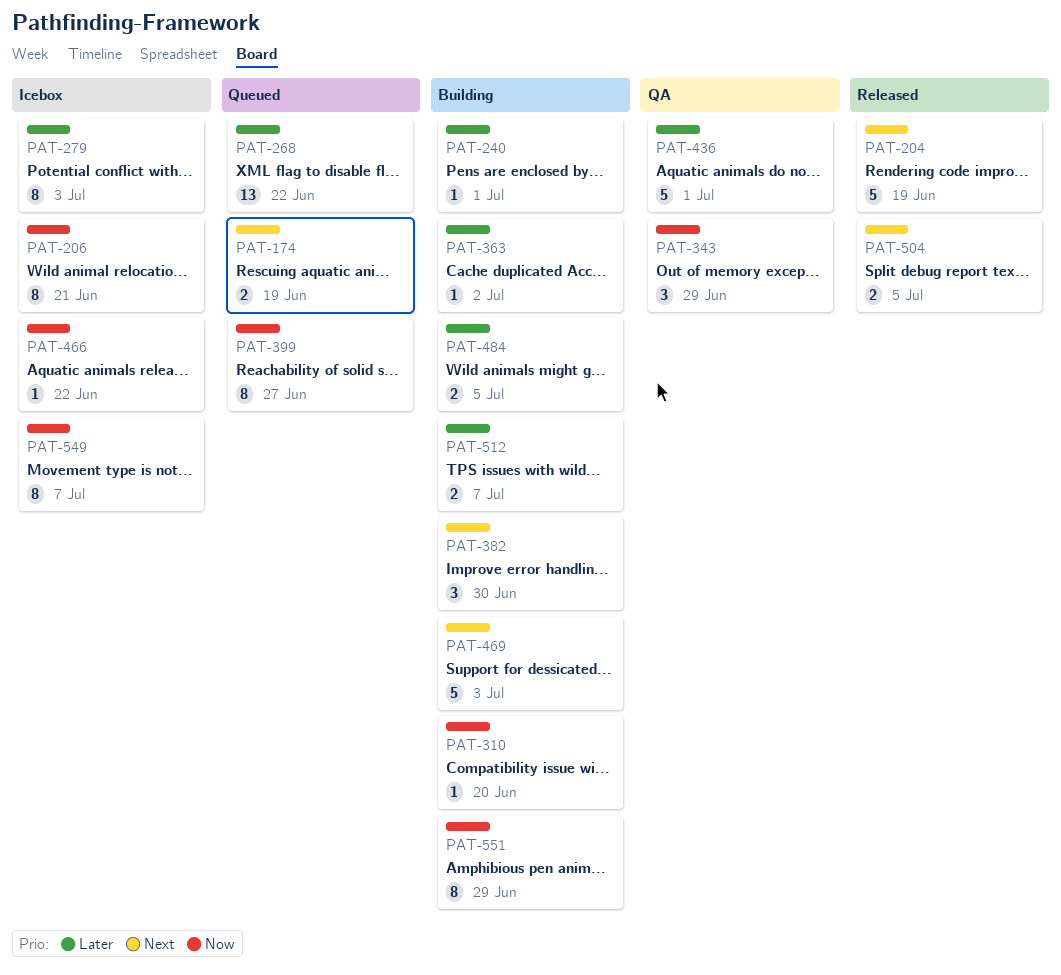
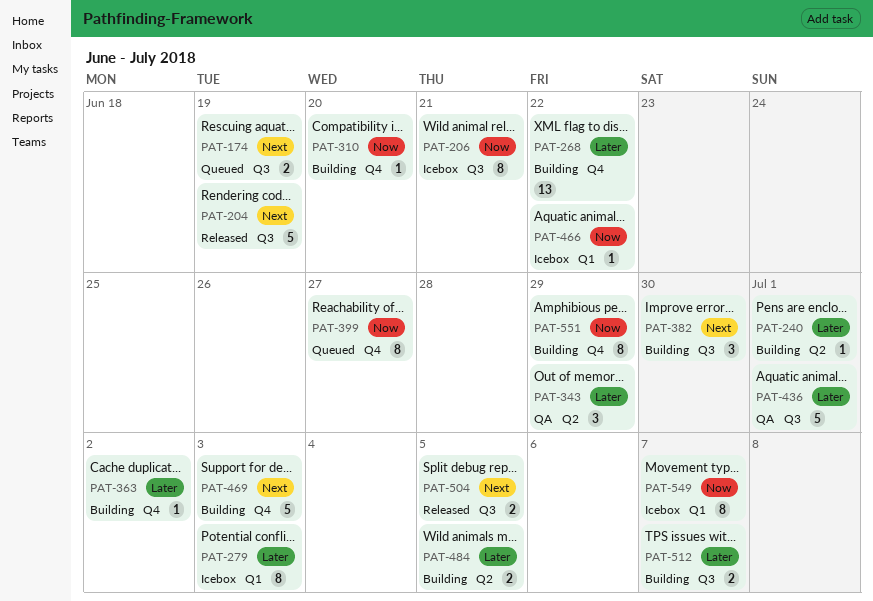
PAT-268, status: Queued -> Building
PAT-343, priority: Now -> Later

